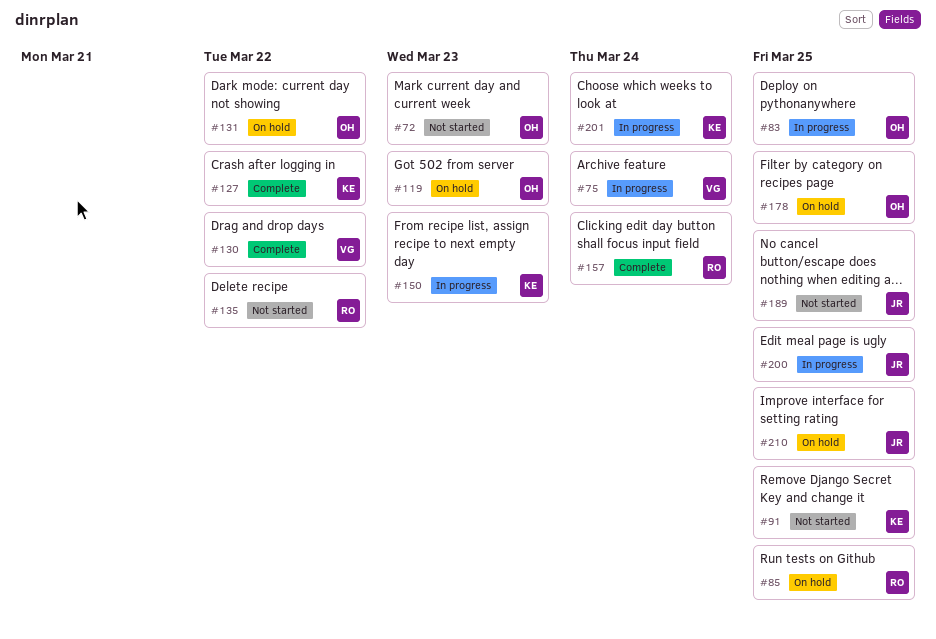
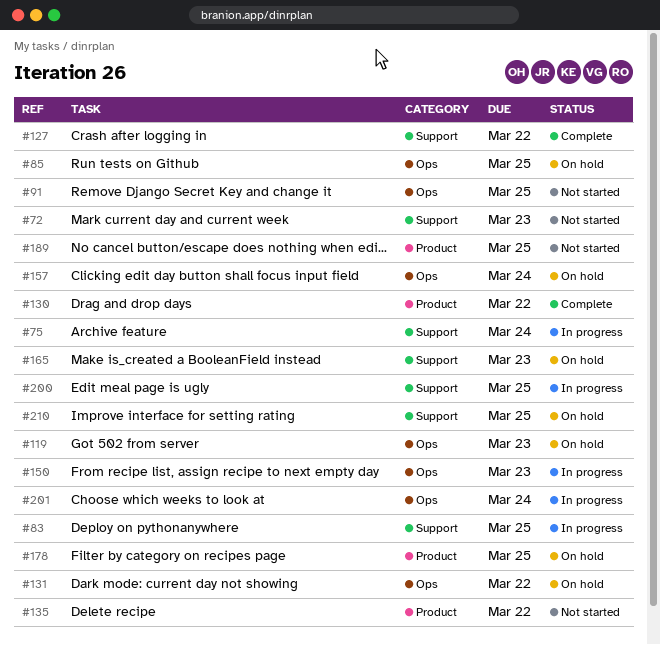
#157, status: Complete -> On hold
#165: none -> present

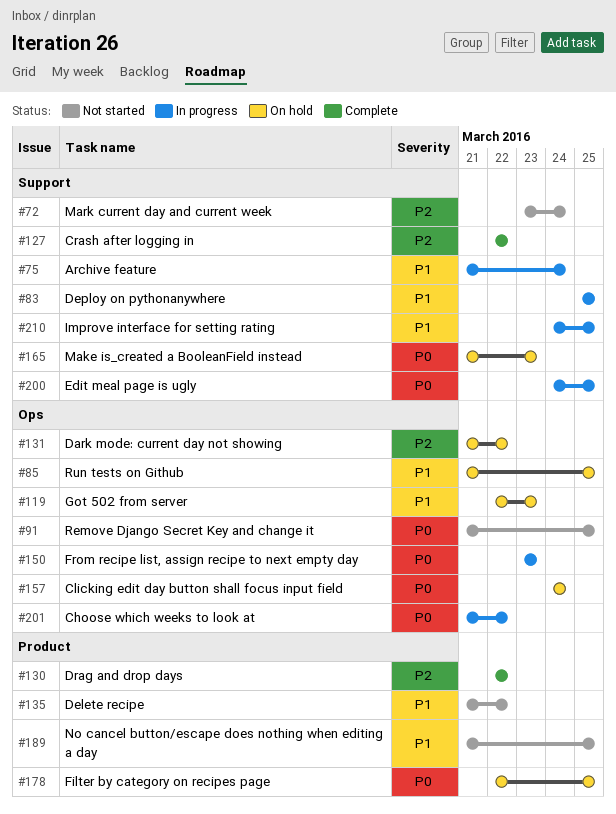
#72, due: Mar 23 -> Mar 24
#201, due: Mar 24 -> Mar 22
#210, status: On hold -> In progress

